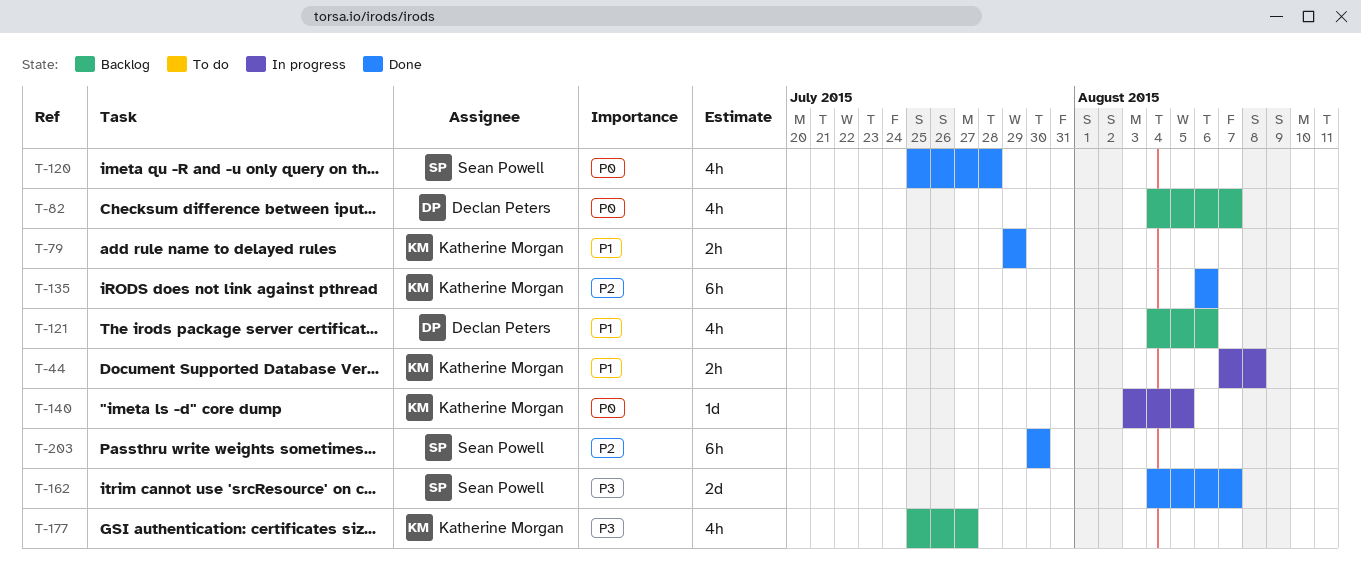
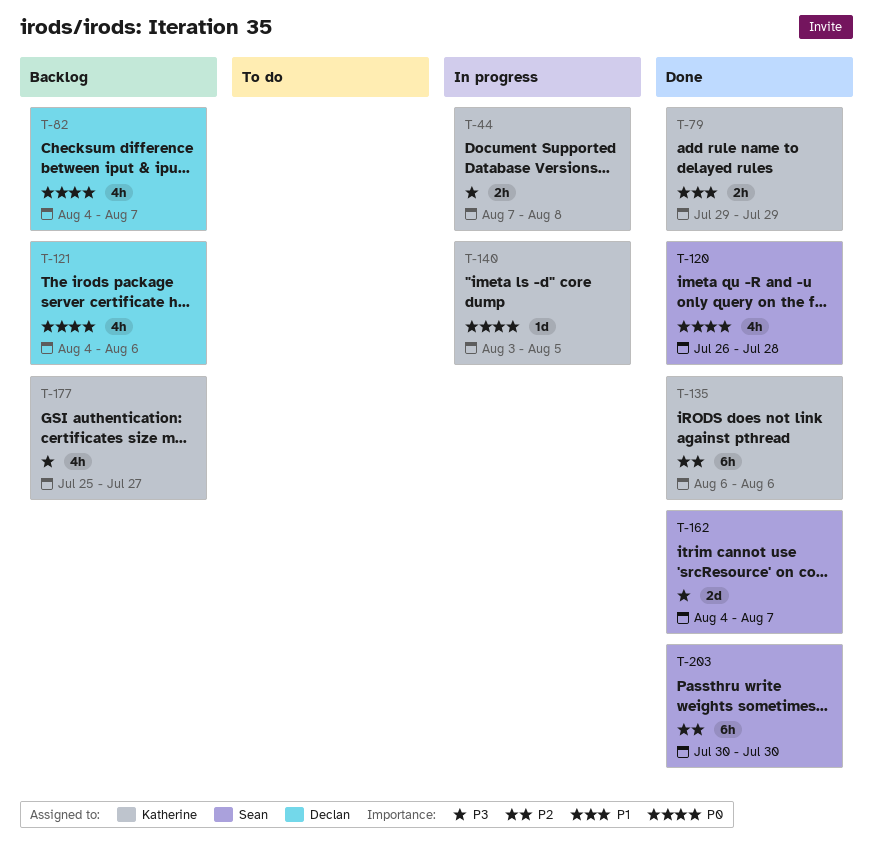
T-44, priority: P1 -> P3
T-120, start: Jul 25 -> Jul 26
T-121, priority: P1 -> P0

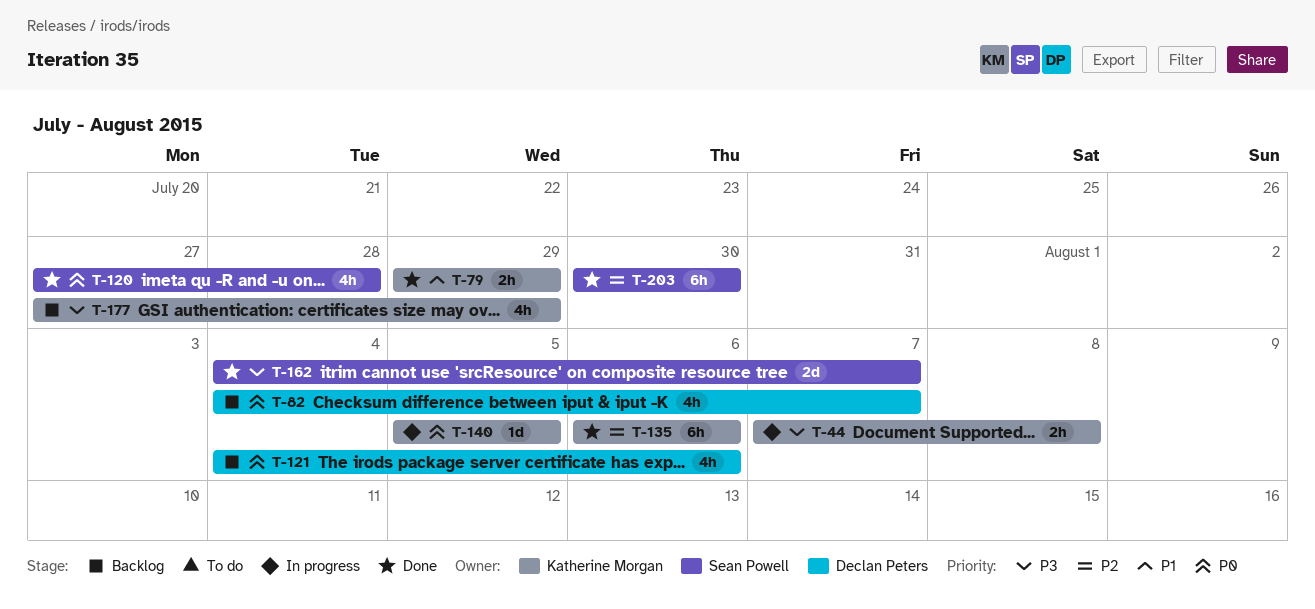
T-120, start: Jul 26 -> Jul 27
T-140, start: Aug 3 -> Aug 5
T-177, start: Jul 25 -> Jul 27
T-177, due: Jul 27 -> Jul 29

